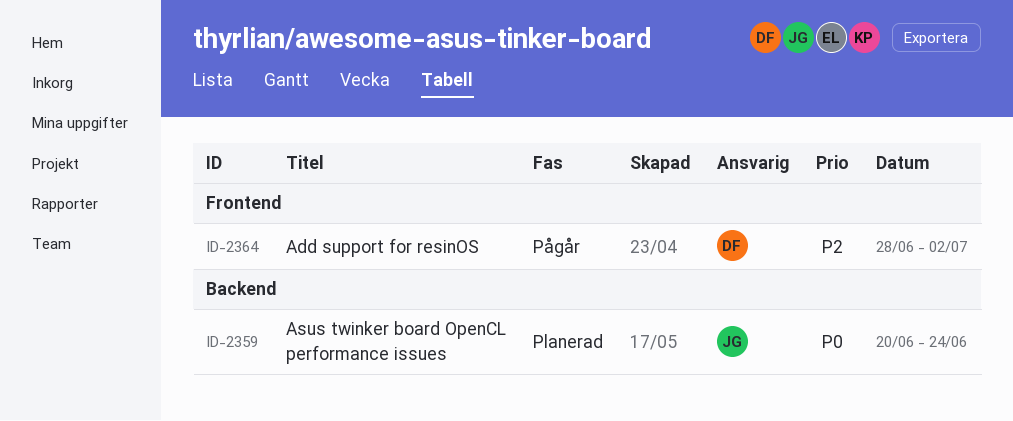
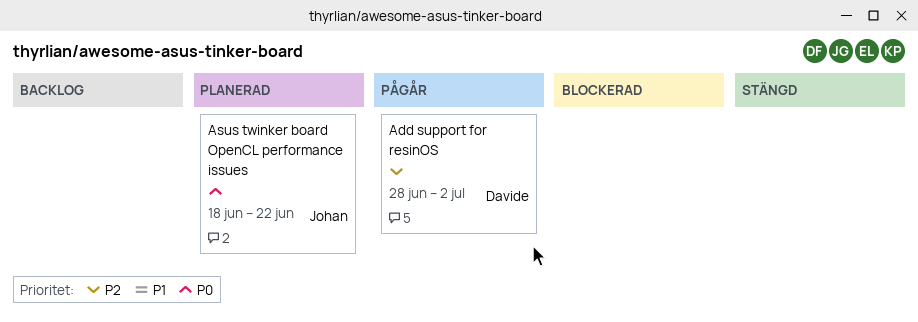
Asus twinker board OpenCL performance issues, start: Jun 20 -> Jun 18
Asus twinker board OpenCL performance issues, due: Jun 24 -> Jun 22

